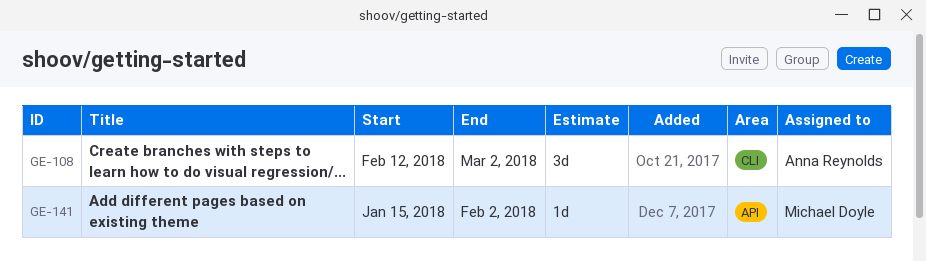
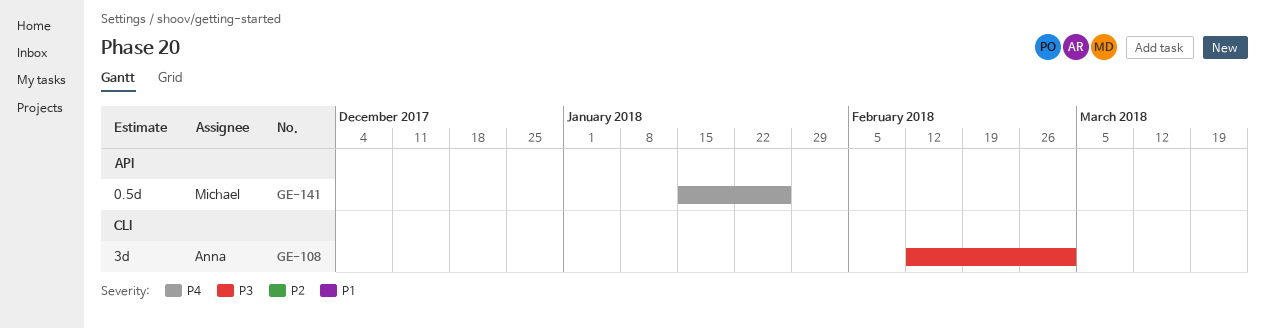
GE-141, estimate: 1d -> 0.5d
GE-141, due: Feb 2 -> Jan 26

